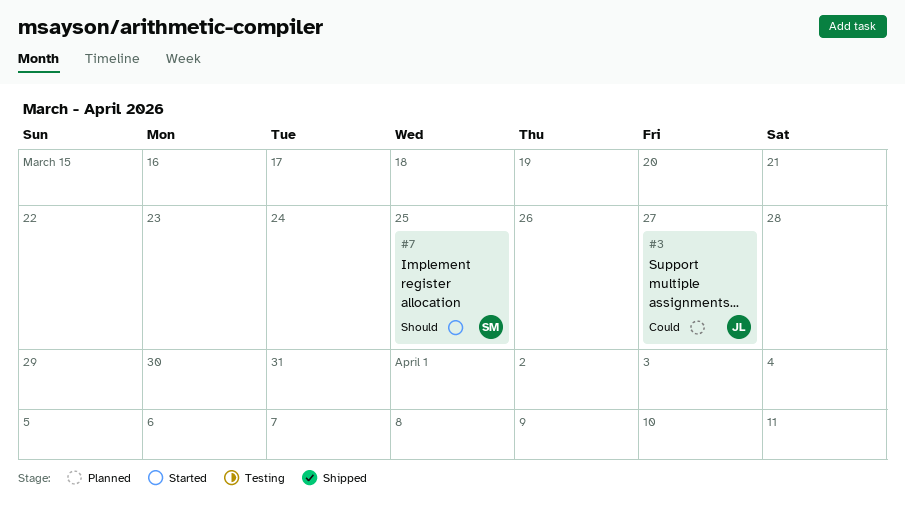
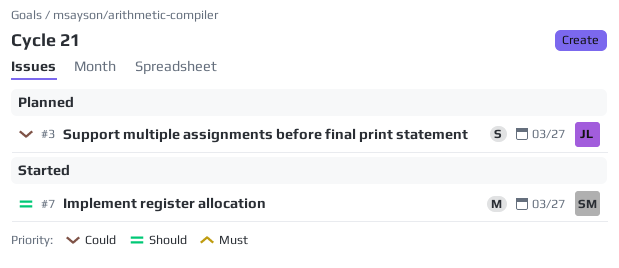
#7, due: Mar 25 -> Mar 27

